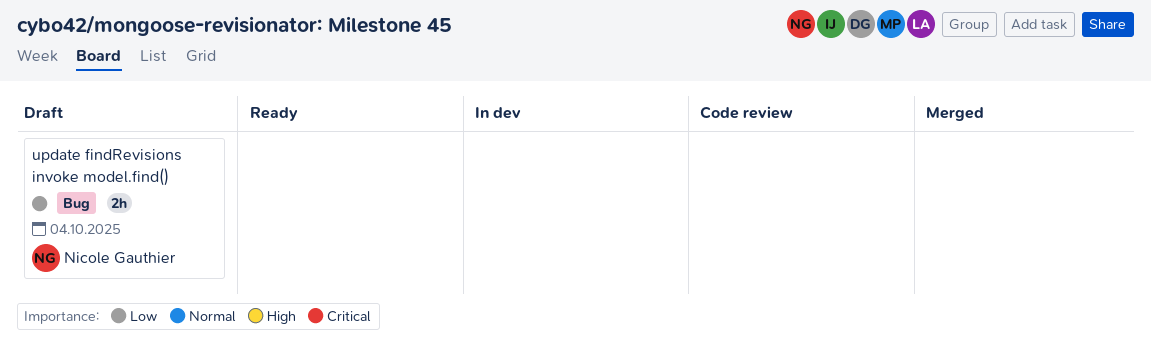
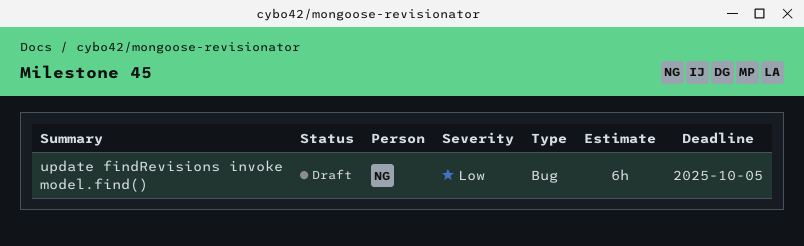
update findRevisions invoke model.find(), estimate: 2h -> 6h
update findRevisions invoke model.find(), due: Oct 4 -> Oct 5

